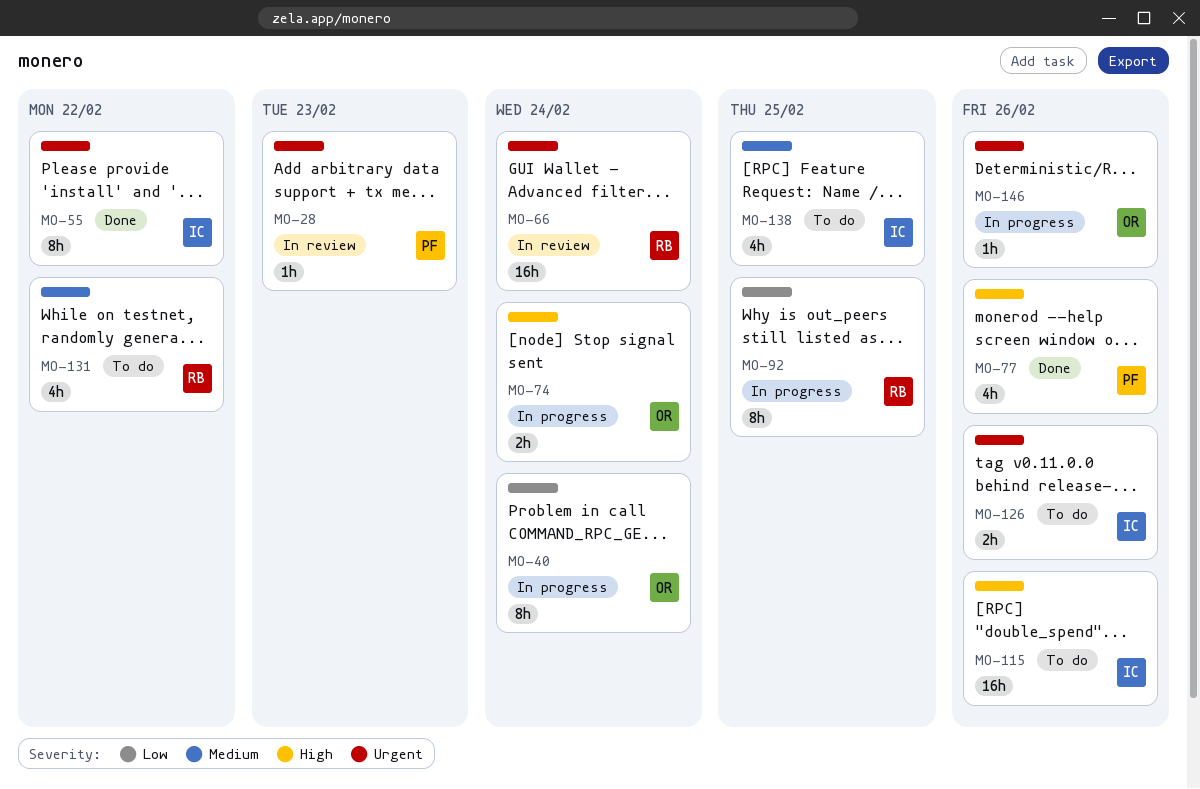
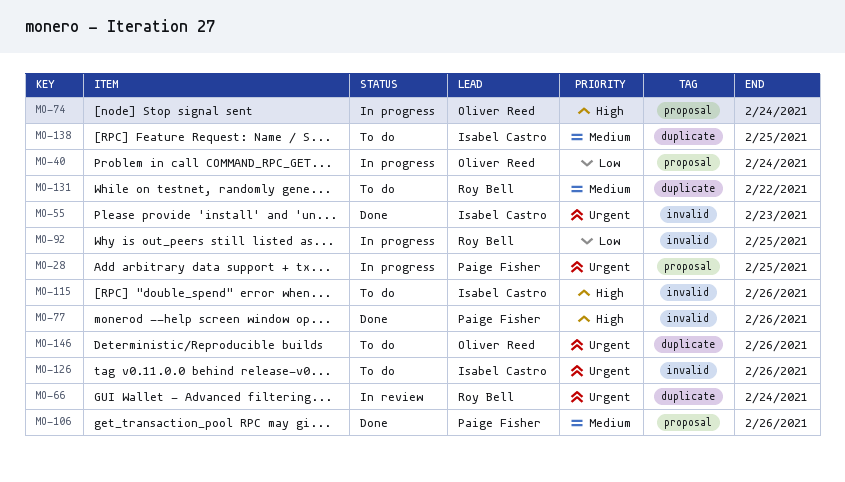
MO-28, status: In review -> In progress
MO-28, due: Feb 23 -> Feb 25
MO-55, due: Feb 22 -> Feb 23
MO-106: none -> present
MO-146, status: In progress -> To do

